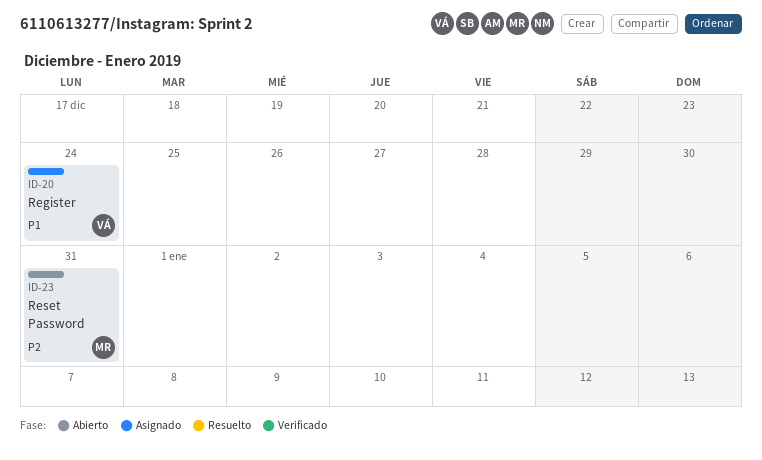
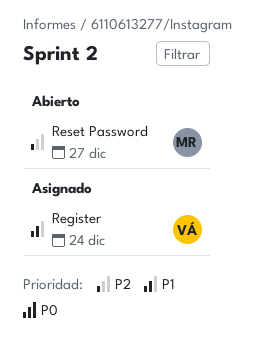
Reset Password, due: Dec 31 -> Dec 27

